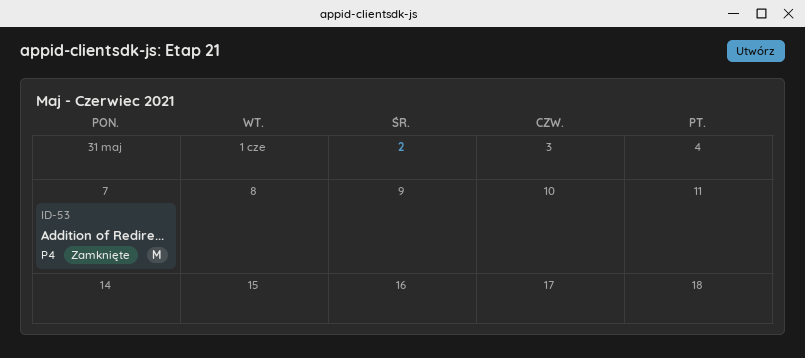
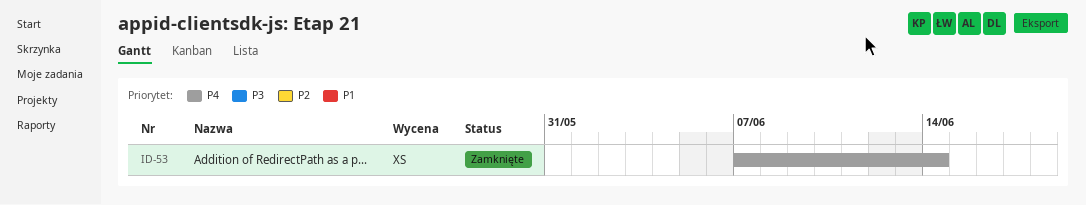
ID-53, estimate: M -> XS
ID-53, due: Jun 7 -> Jun 14

